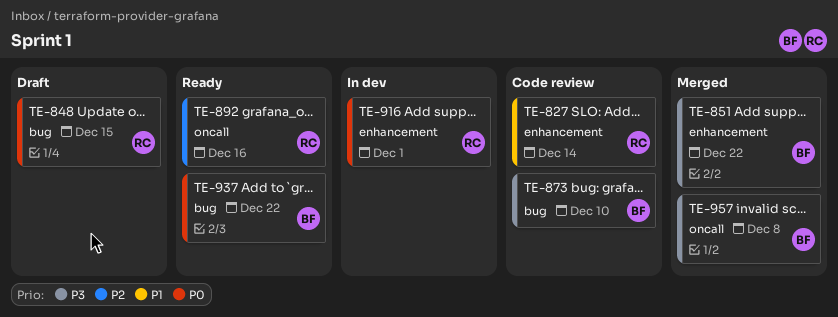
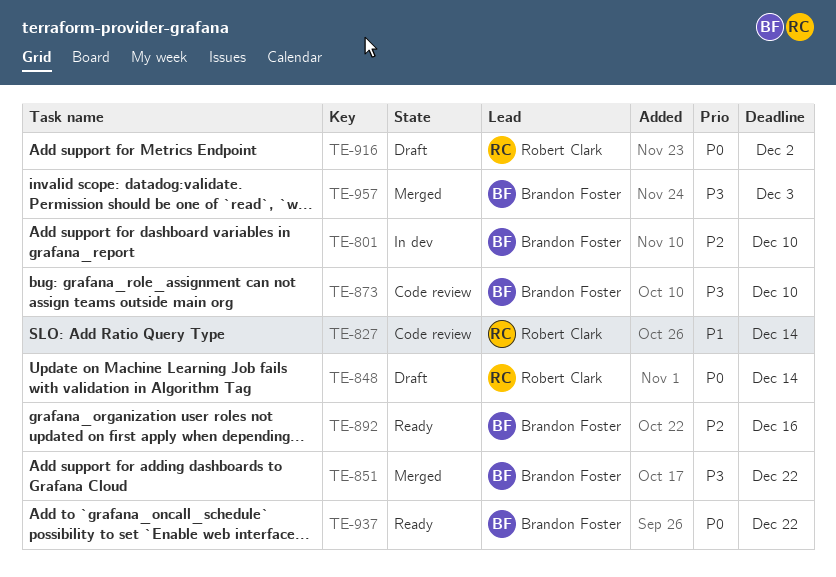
TE-801: none -> present
TE-848, due: Dec 15 -> Dec 14
TE-892, owner: Robert Clark -> Brandon Foster
TE-916, status: In dev -> Draft
TE-916, due: Dec 1 -> Dec 2
TE-957, due: Dec 8 -> Dec 3

